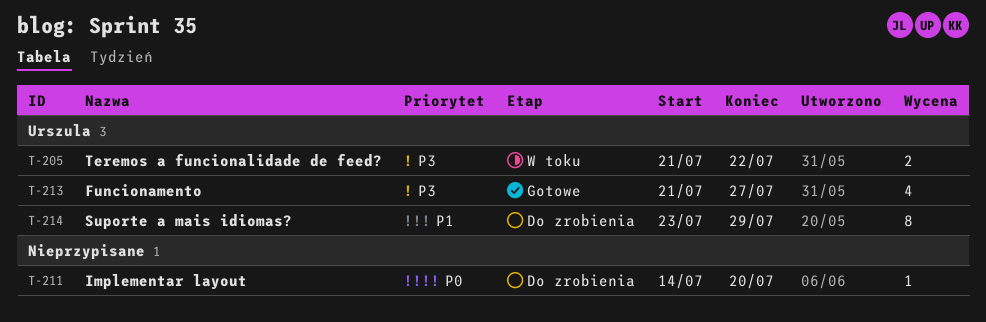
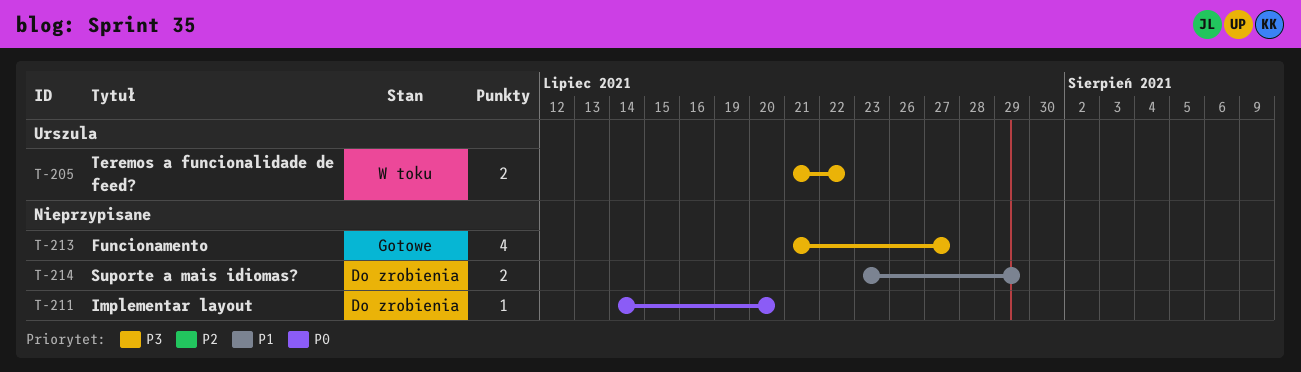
T-213, owner: Urszula -> none
T-214, owner: Urszula -> none
T-214, estimate: 8 -> 2

